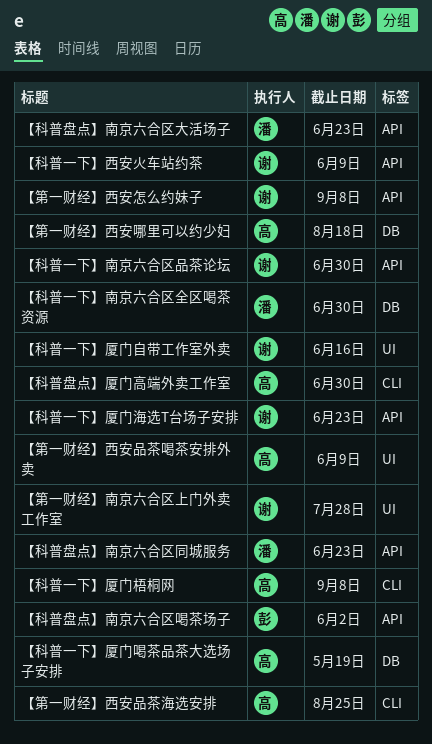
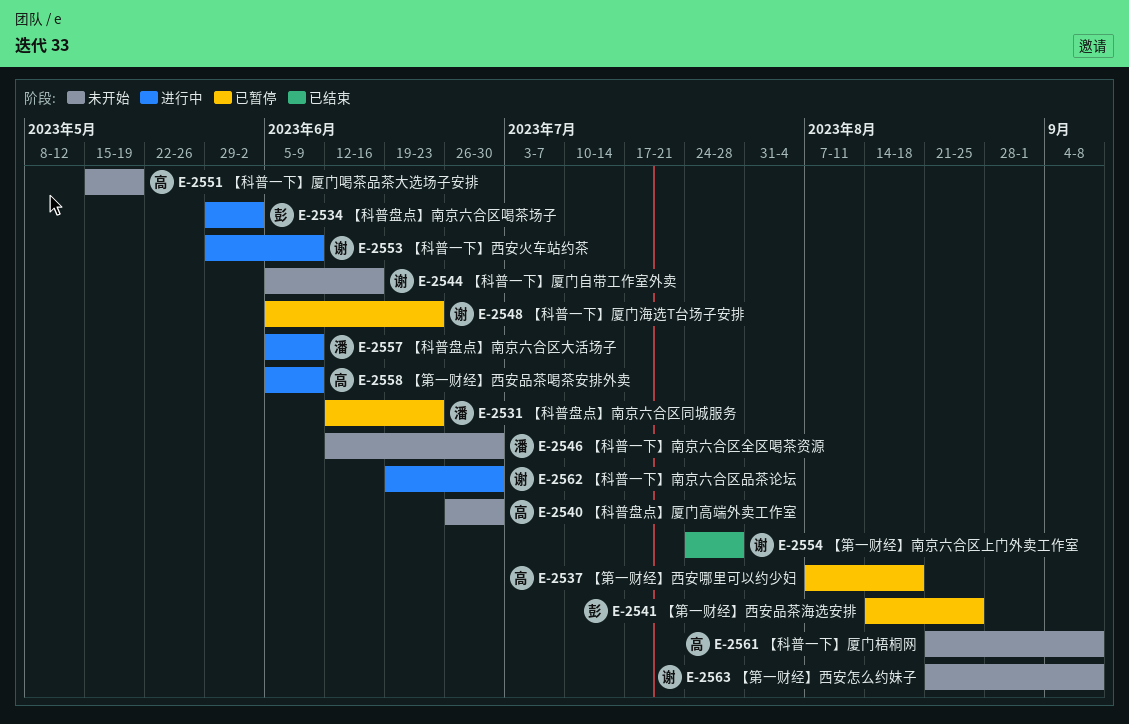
【科普盘点】南京六合区大活场子, due: Jun 23 -> Jun 9
【第一财经】西安品茶海选安排, owner: 高 -> 彭

